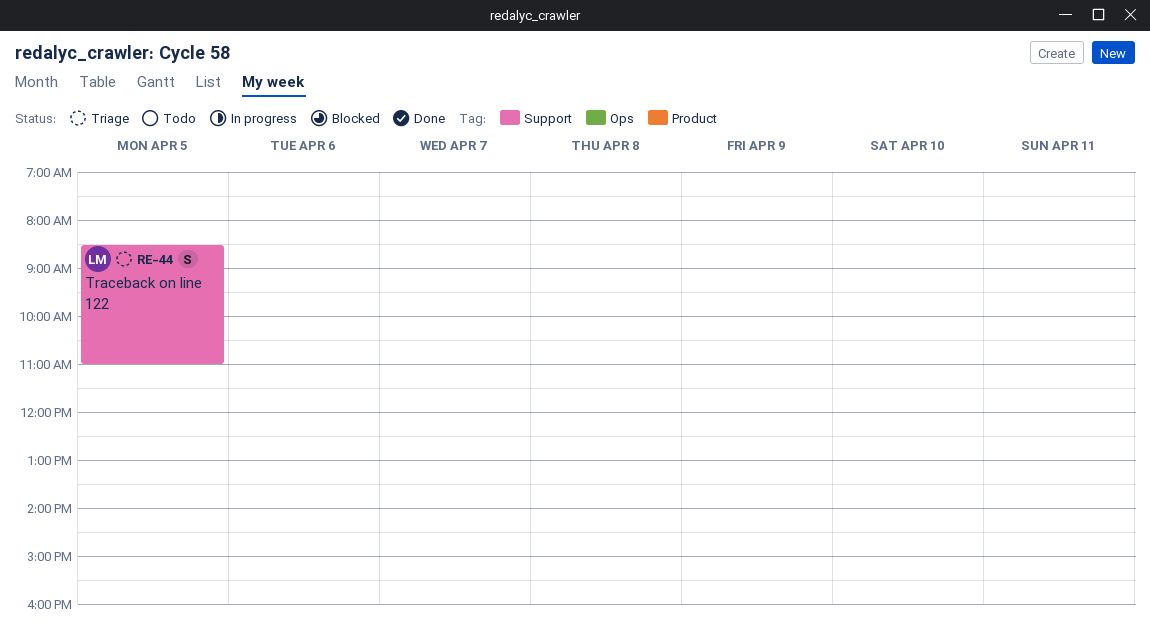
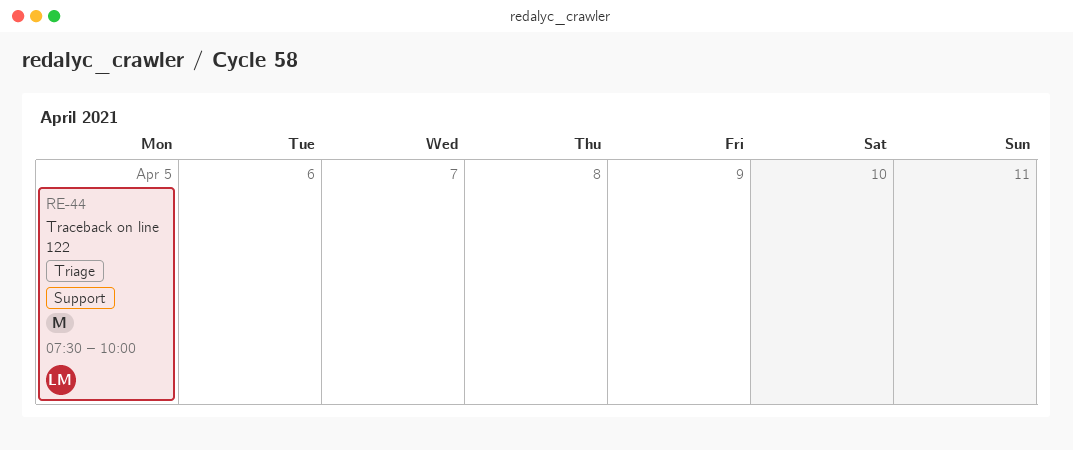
RE-44, estimate: S -> M
RE-44, begins: 08:30 -> 07:30
RE-44, ends: 11:00 -> 10:00

